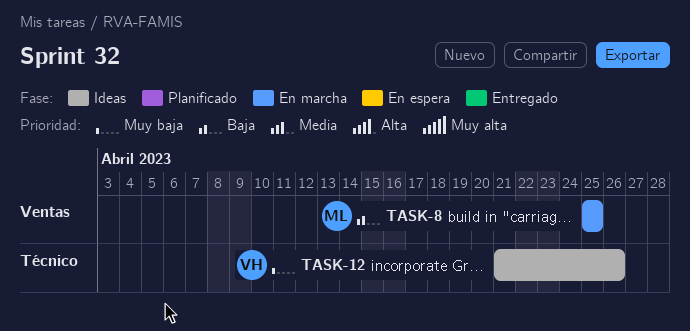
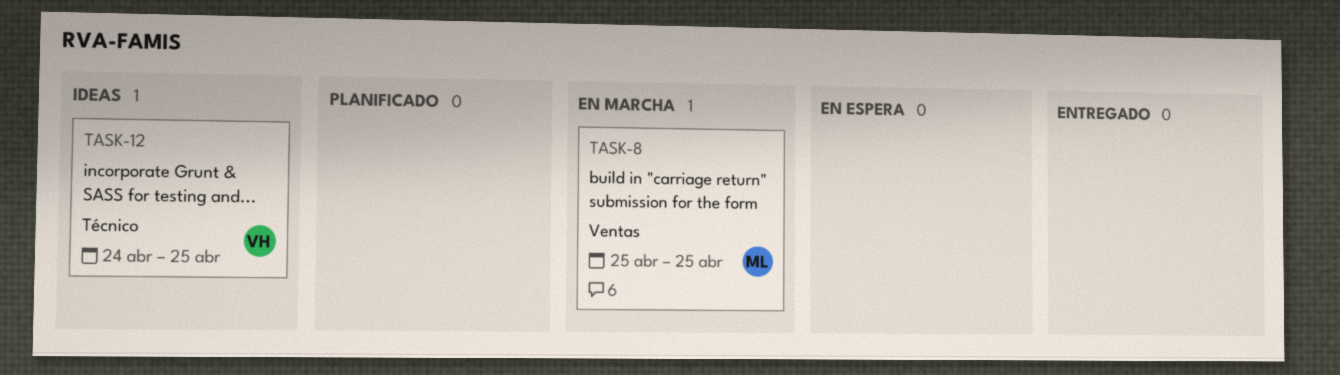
TASK-12, start: Apr 21 -> Apr 24
TASK-12, due: Apr 26 -> Apr 25

